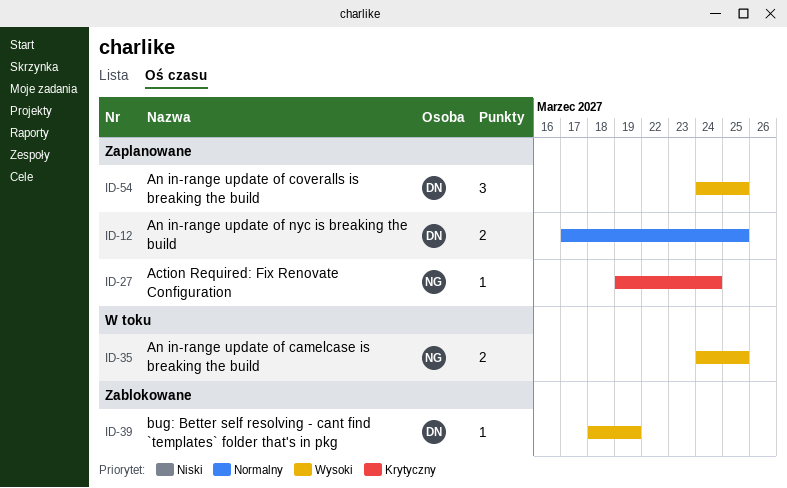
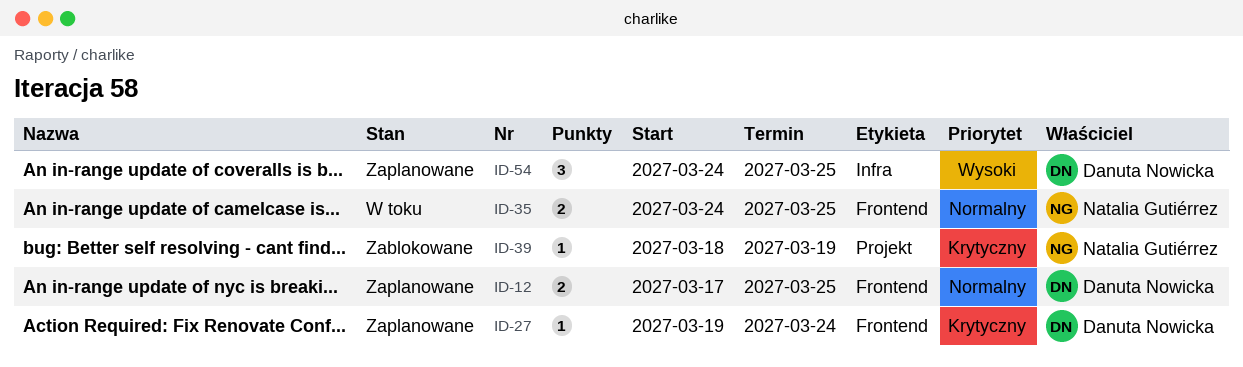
ID-27, owner: Natalia Gutiérrez -> Danuta Nowicka
ID-35, priority: Wysoki -> Normalny
ID-39, owner: Danuta Nowicka -> Natalia Gutiérrez
ID-39, priority: Wysoki -> Krytyczny

